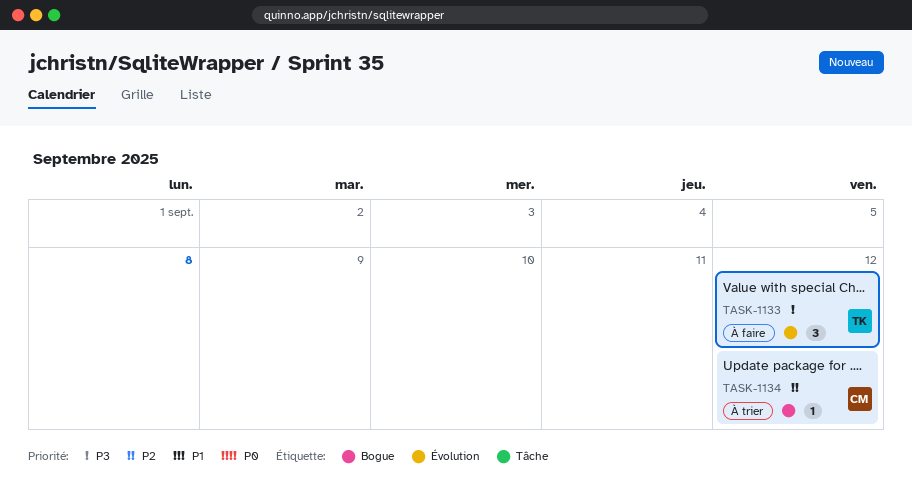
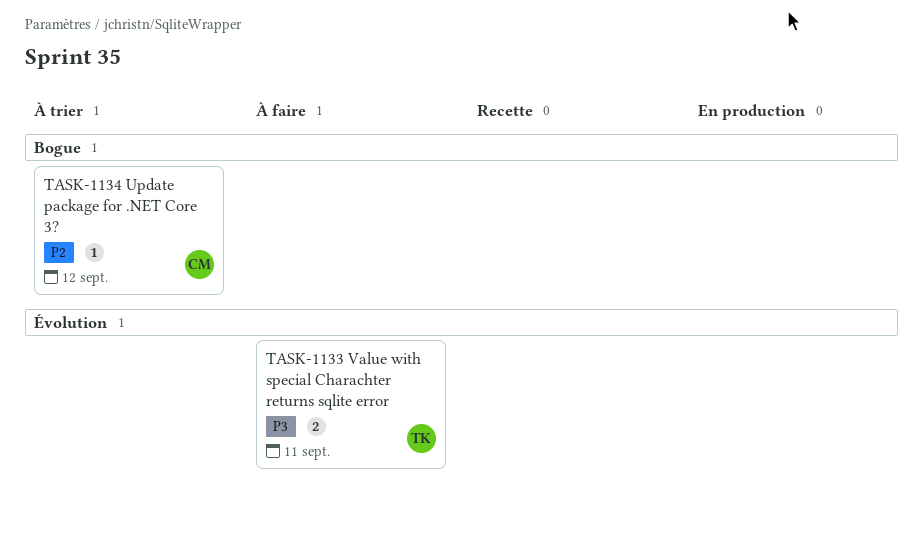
TASK-1133, estimate: 3 -> 2
TASK-1133, due: Sep 12 -> Sep 11

